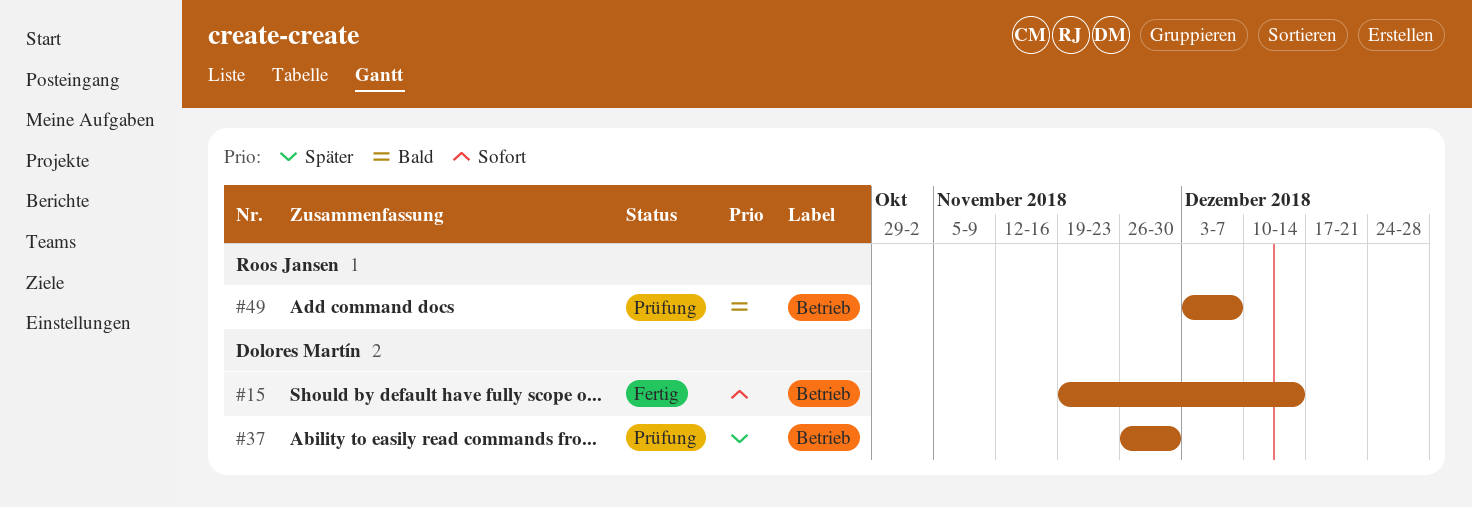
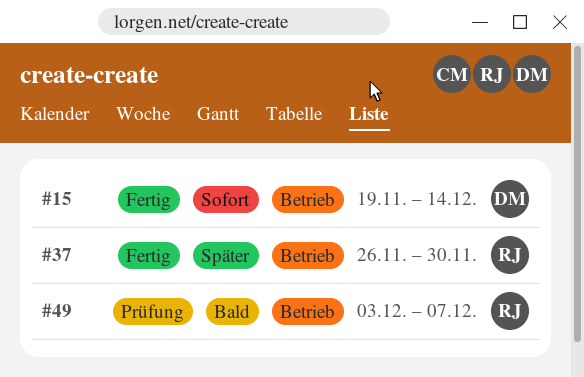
#37, status: Prüfung -> Fertig
#37, owner: Dolores Martín -> Roos Jansen

